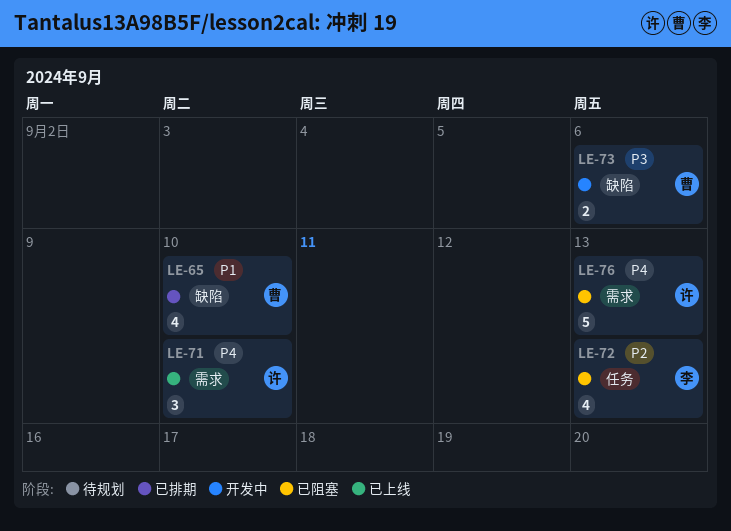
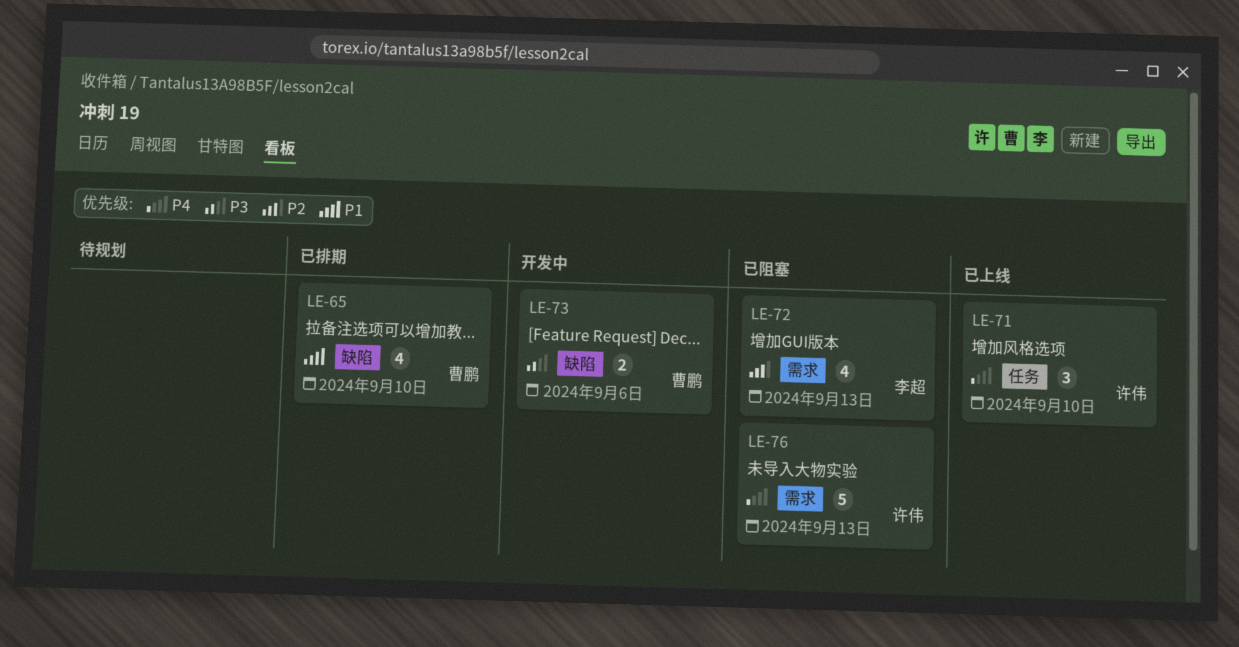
LE-71, label: 需求 -> 任务
LE-72, label: 任务 -> 需求

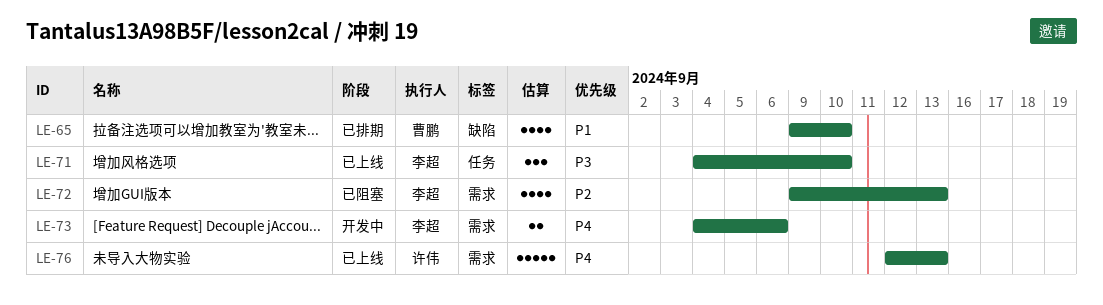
LE-71, owner: 许伟 -> 李超
LE-71, priority: P4 -> P3
LE-73, owner: 曹鹏 -> 李超
LE-73, priority: P3 -> P4
LE-73, label: 缺陷 -> 需求
LE-76, status: 已阻塞 -> 已上线

